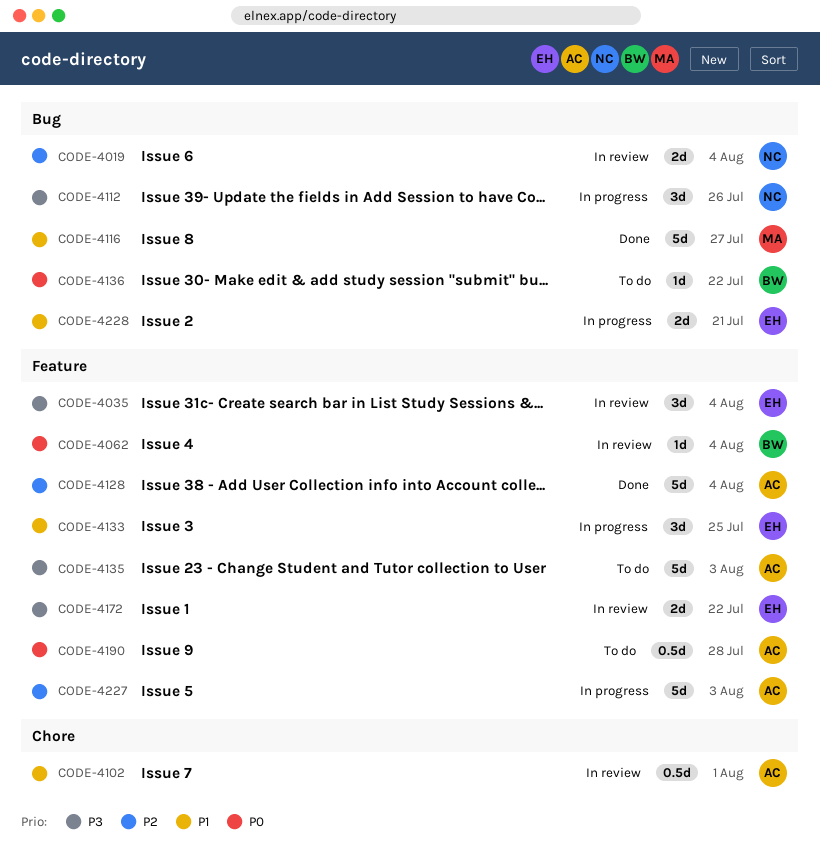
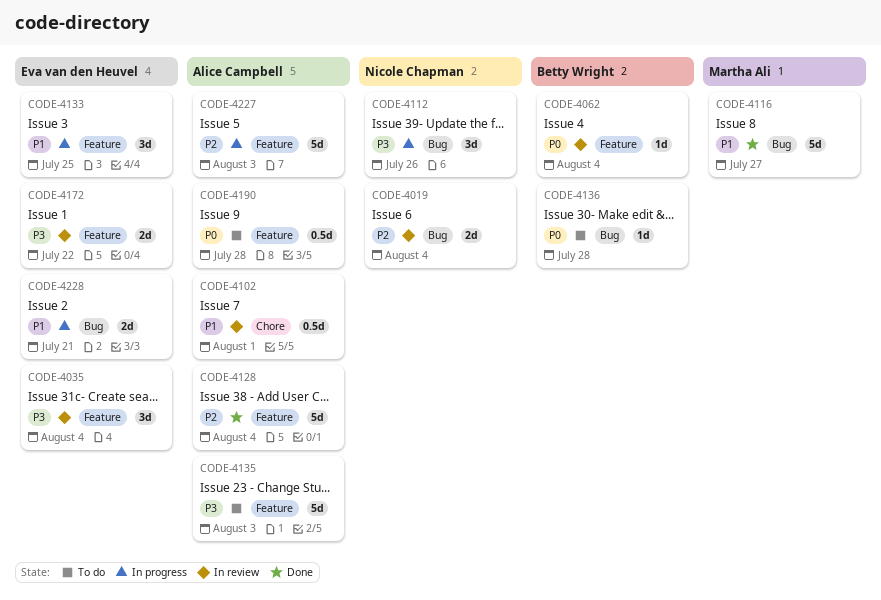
CODE-4136, due: Jul 22 -> Jul 28

